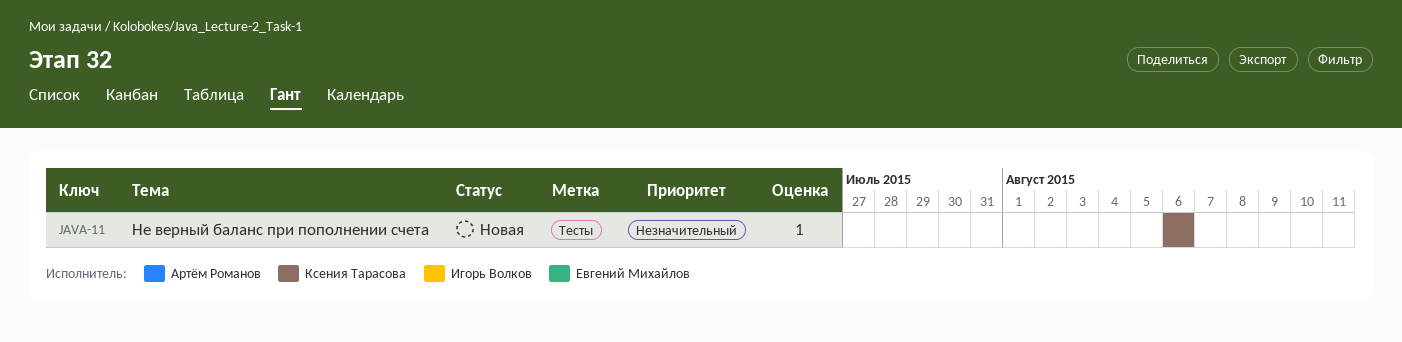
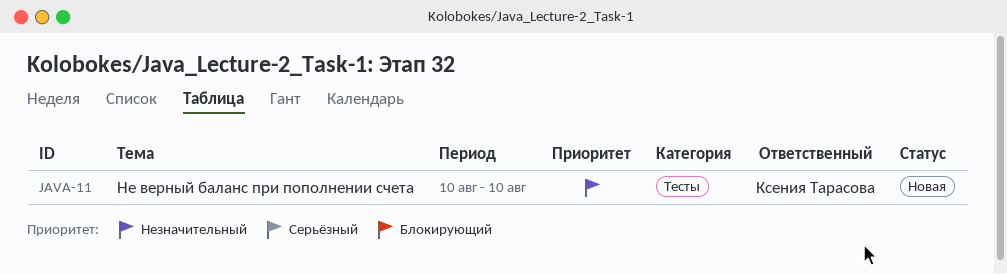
JAVA-11, start: Aug 6 -> Aug 10
JAVA-11, due: Aug 6 -> Aug 10

